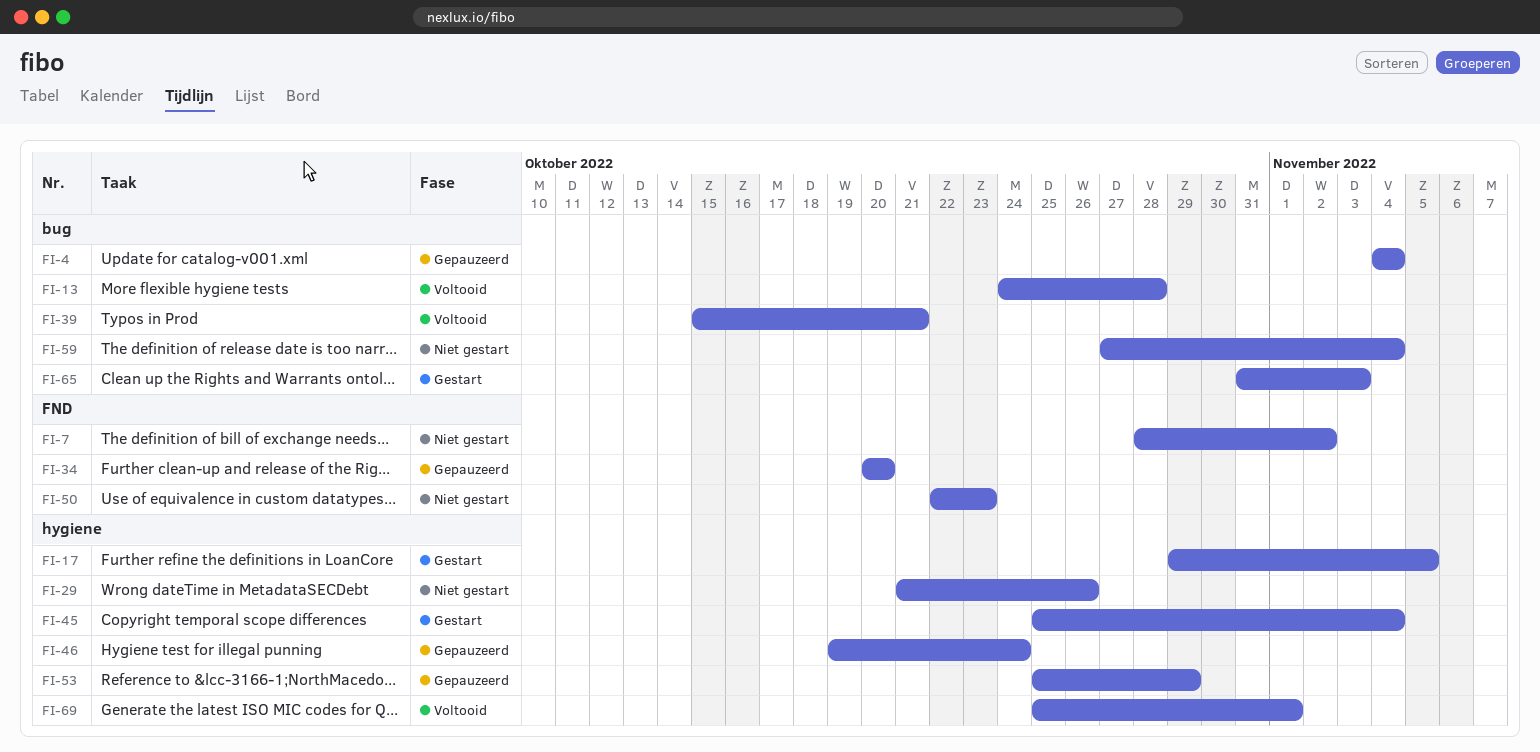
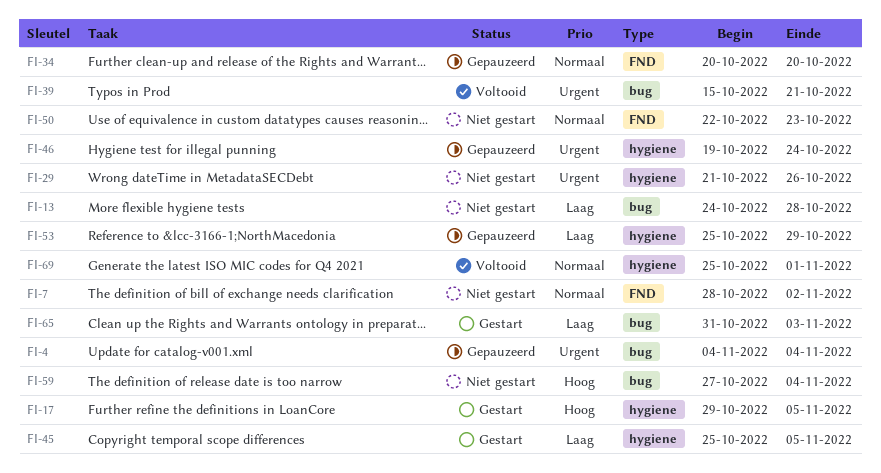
FI-13, status: Voltooid -> Niet gestart
FI-45, due: Nov 4 -> Nov 5

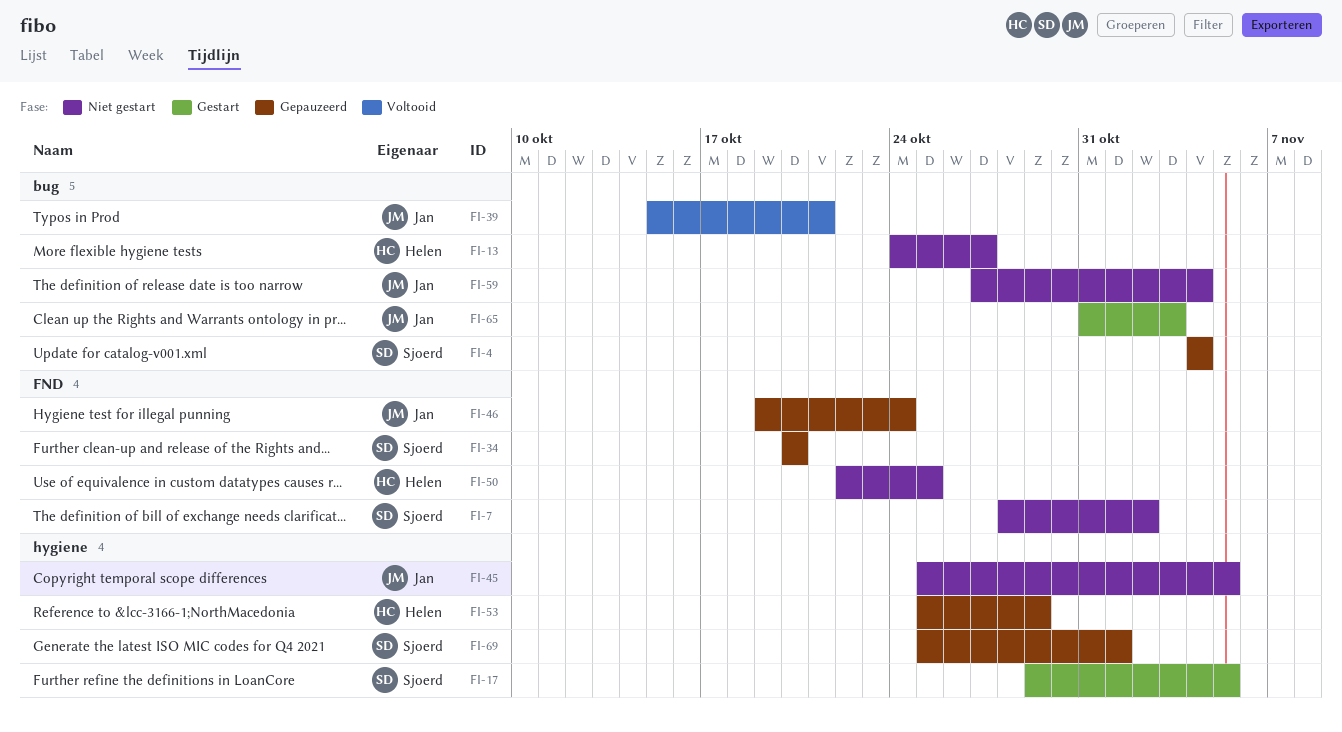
FI-13, due: Oct 28 -> Oct 27
FI-29: present -> none
FI-45, status: Gestart -> Niet gestart
FI-46, label: hygiene -> FND
FI-50, due: Oct 23 -> Oct 25
FI-69, status: Voltooid -> Gepauzeerd

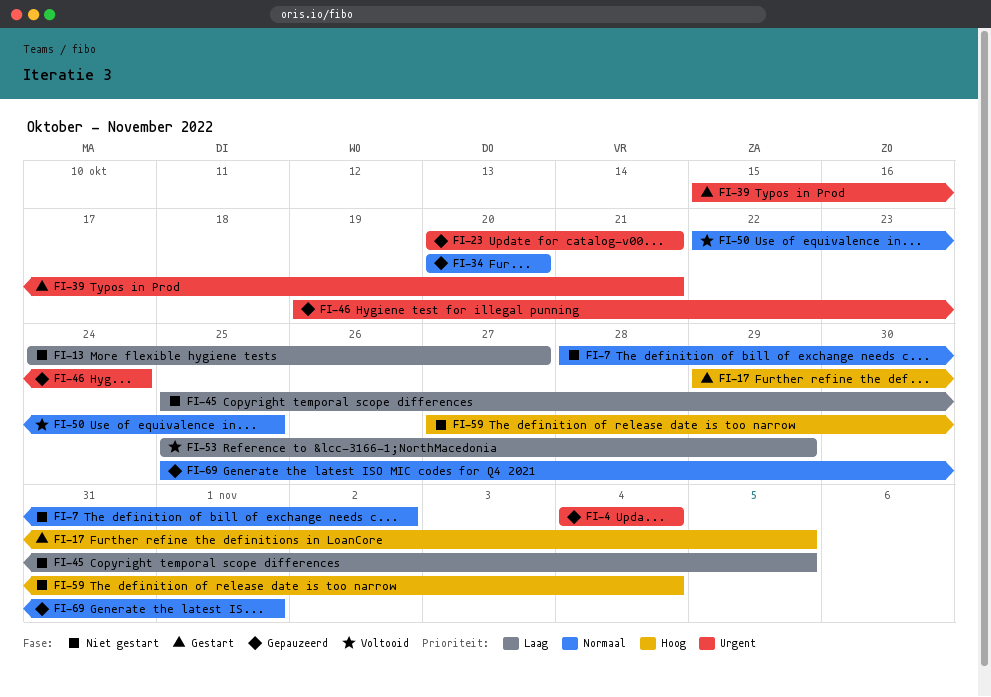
FI-23: none -> present
FI-39, status: Voltooid -> Gestart
FI-50, status: Niet gestart -> Voltooid
FI-53, status: Gepauzeerd -> Voltooid
FI-65: present -> none

